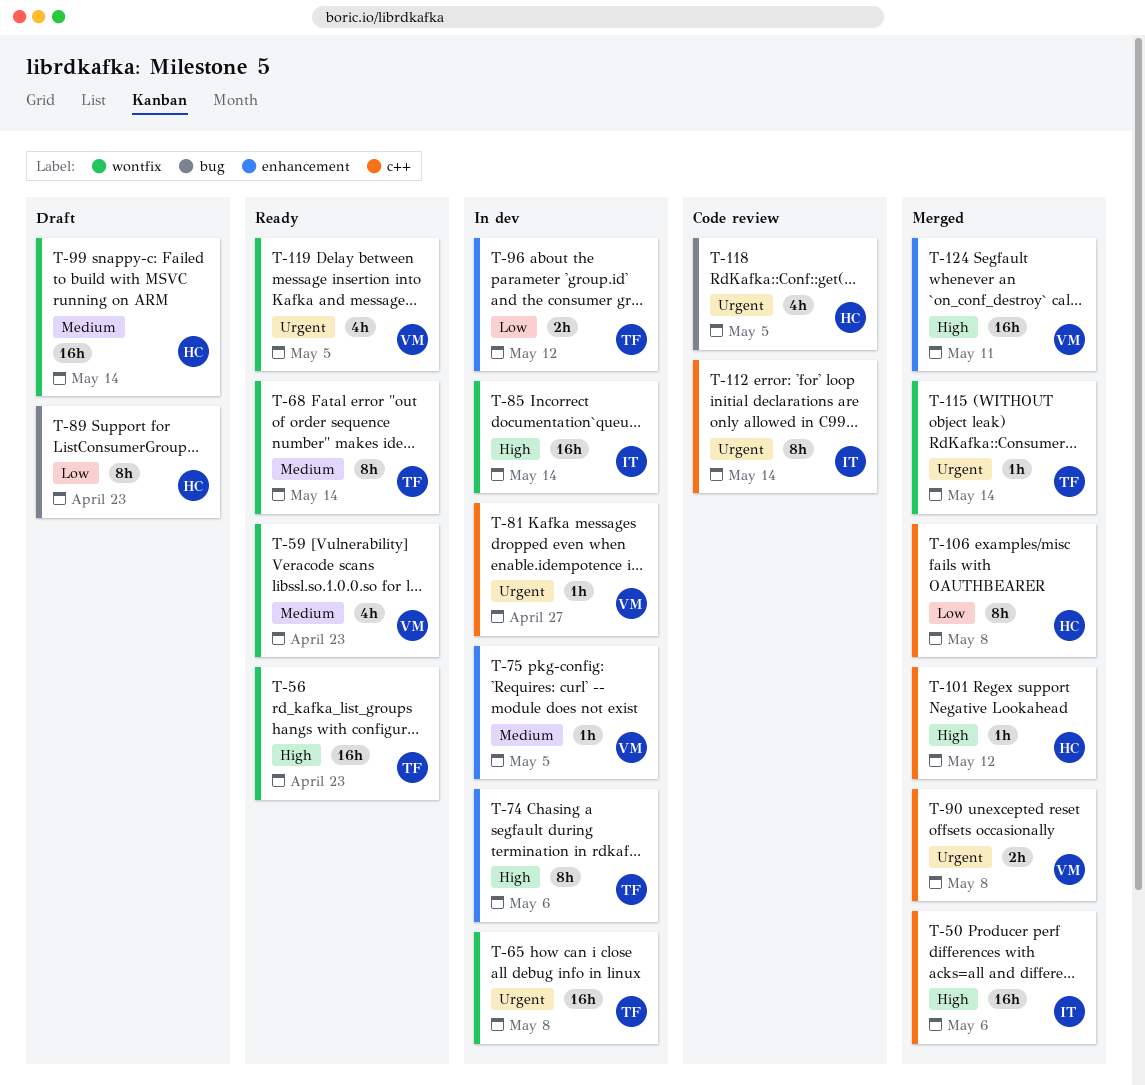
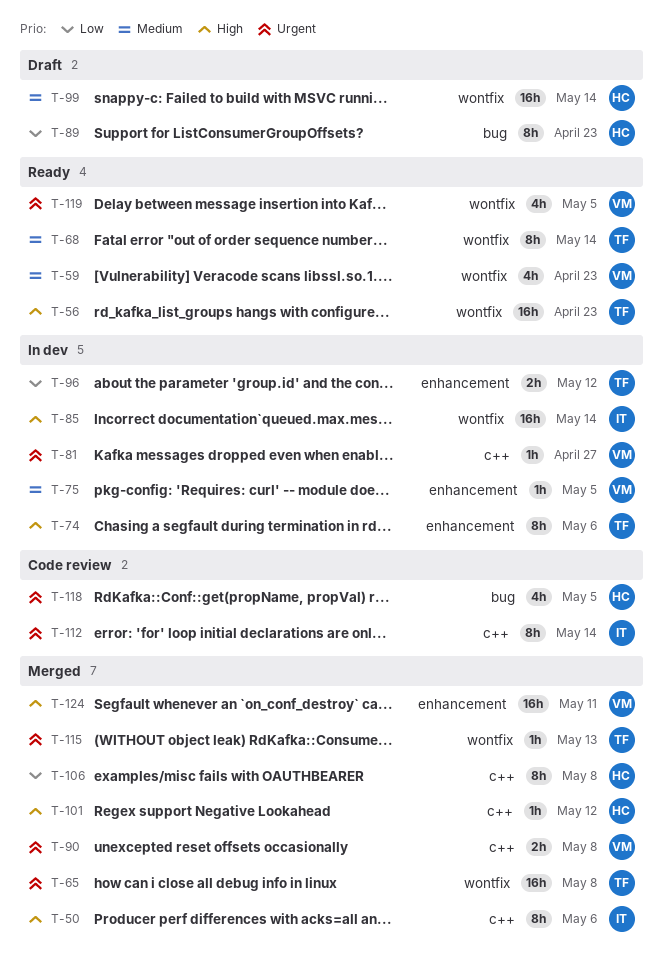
T-50, estimate: 16h -> 8h
T-65, status: In dev -> Merged
T-115, due: May 14 -> May 13

